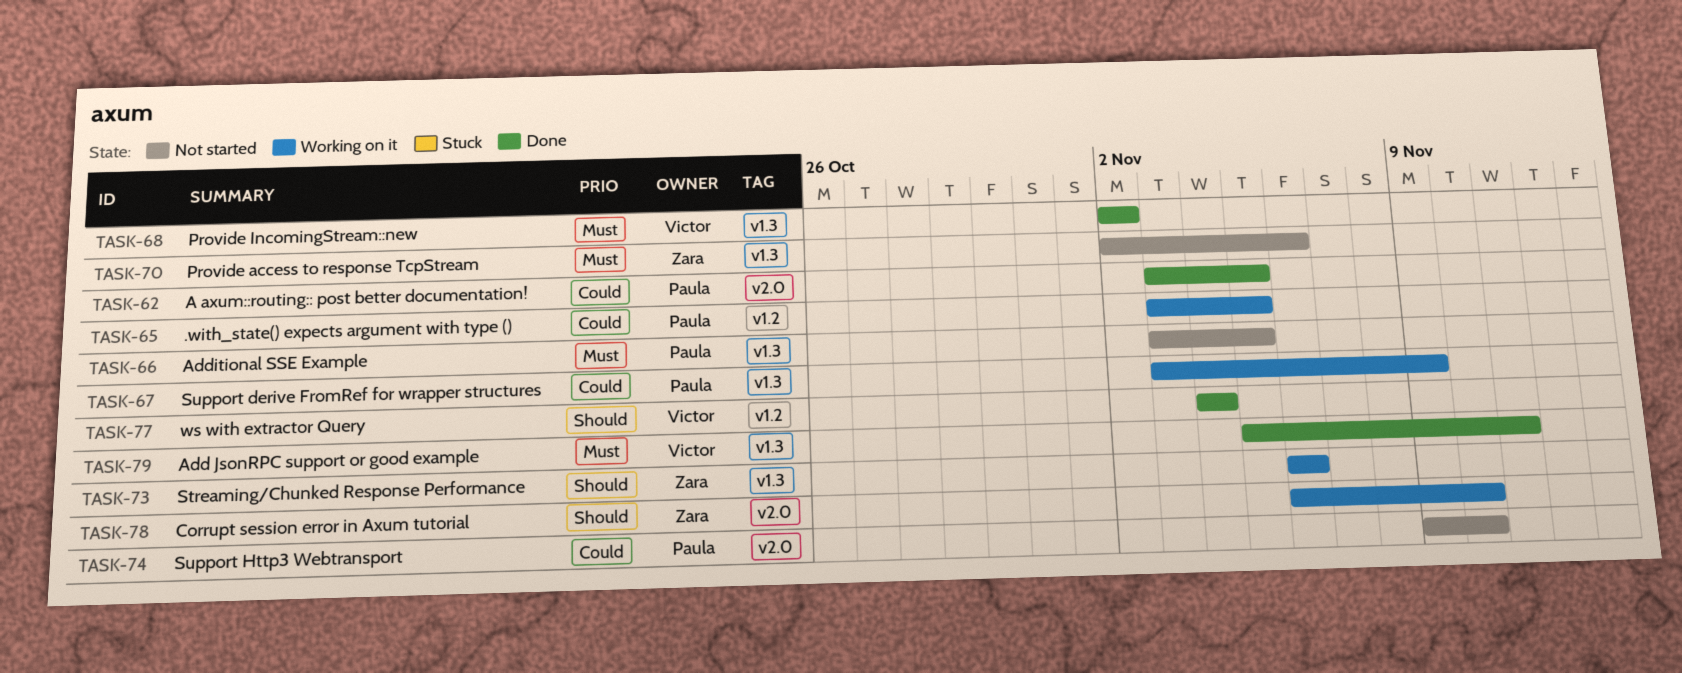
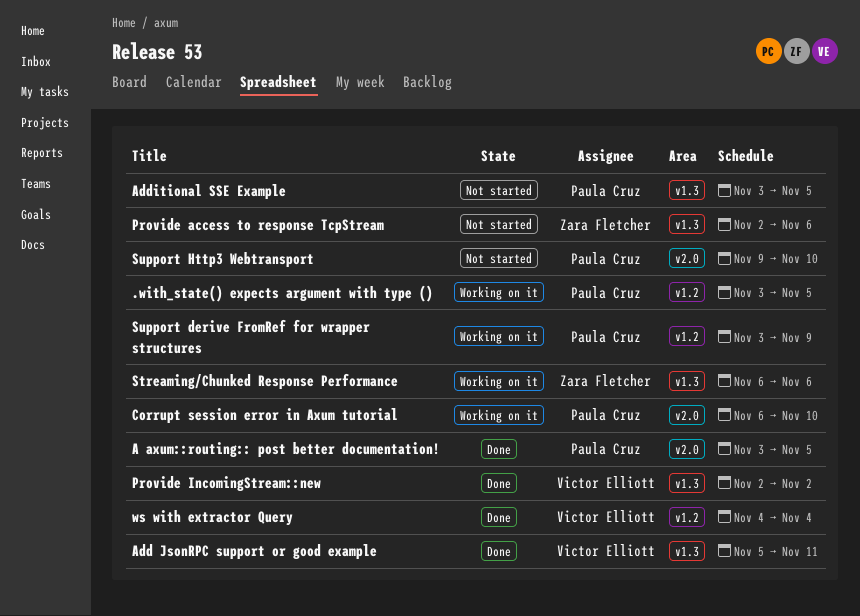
Corrupt session error in Axum tutorial, owner: Zara Fletcher -> Paula Cruz
Support derive FromRef for wrapper structures, label: v1.3 -> v1.2

